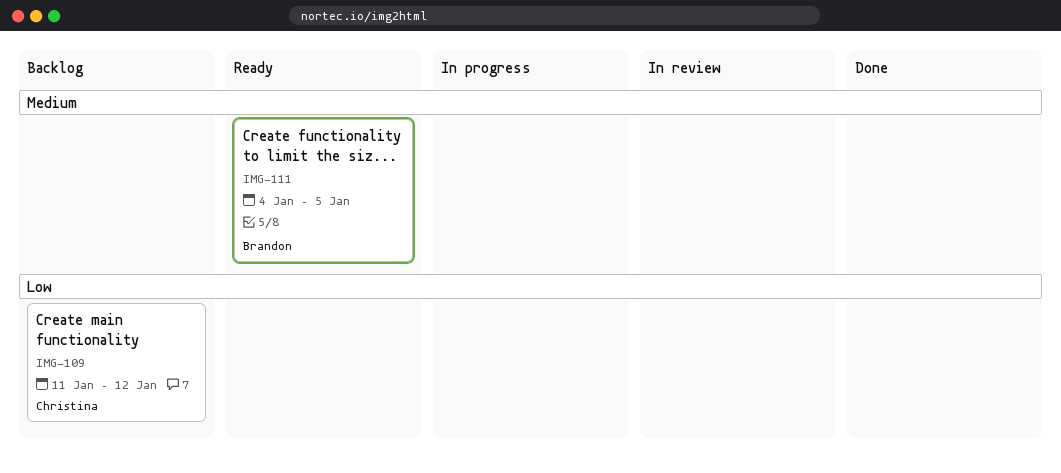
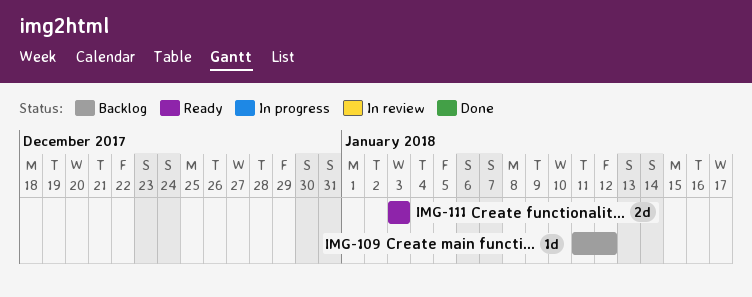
IMG-111, start: Jan 4 -> Jan 3
IMG-111, due: Jan 5 -> Jan 3

